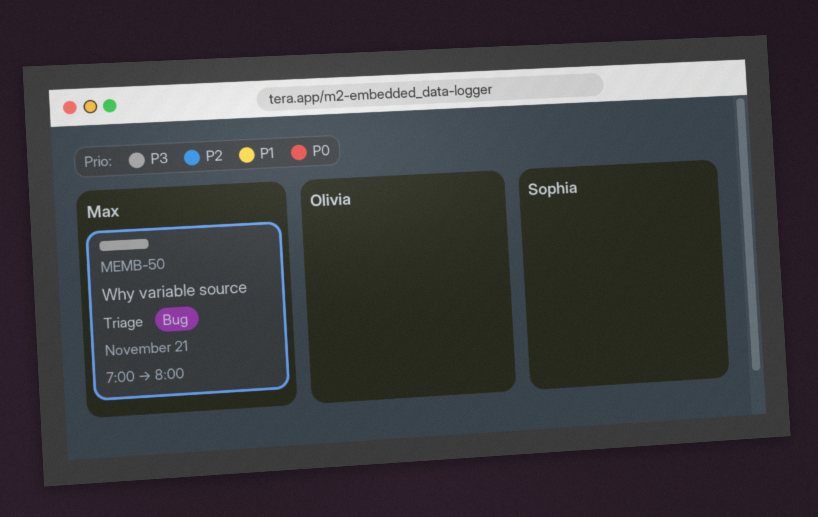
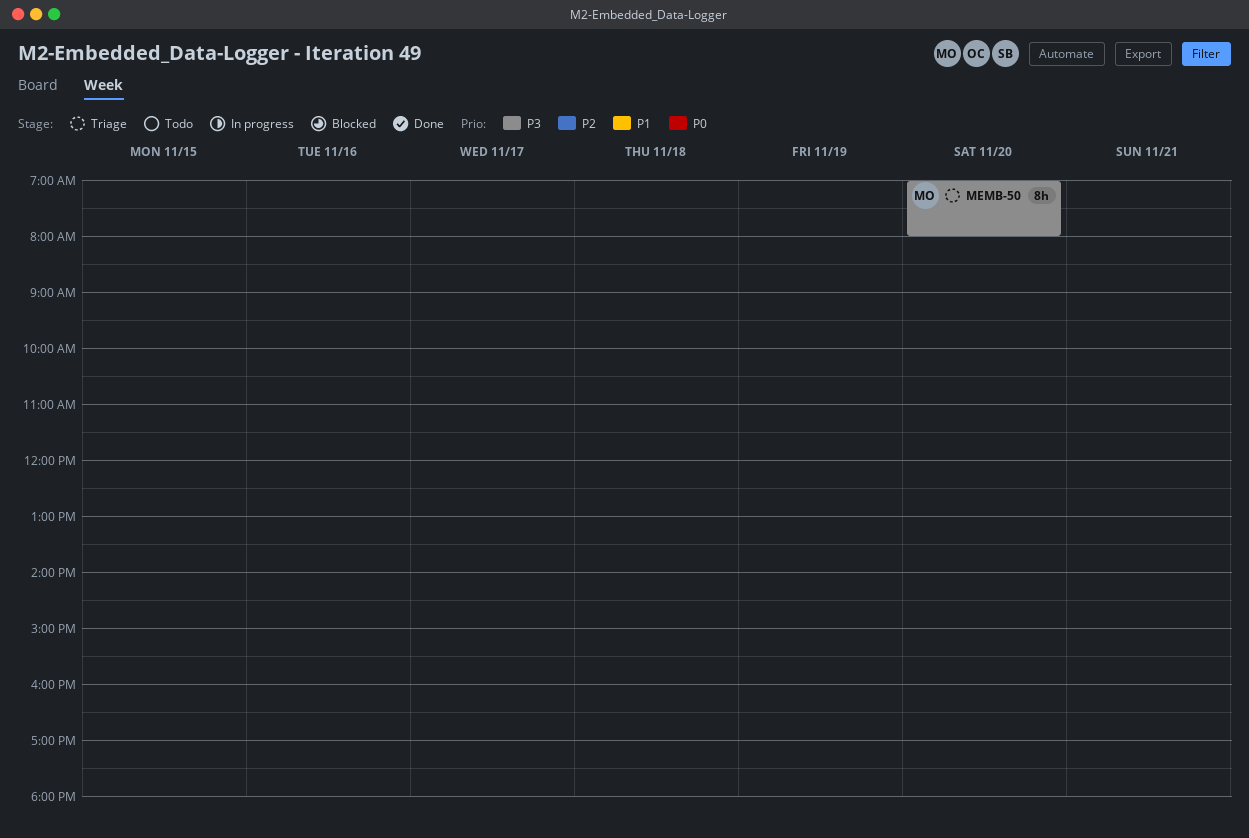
MEMB-50, day: Nov 21 -> Nov 20

